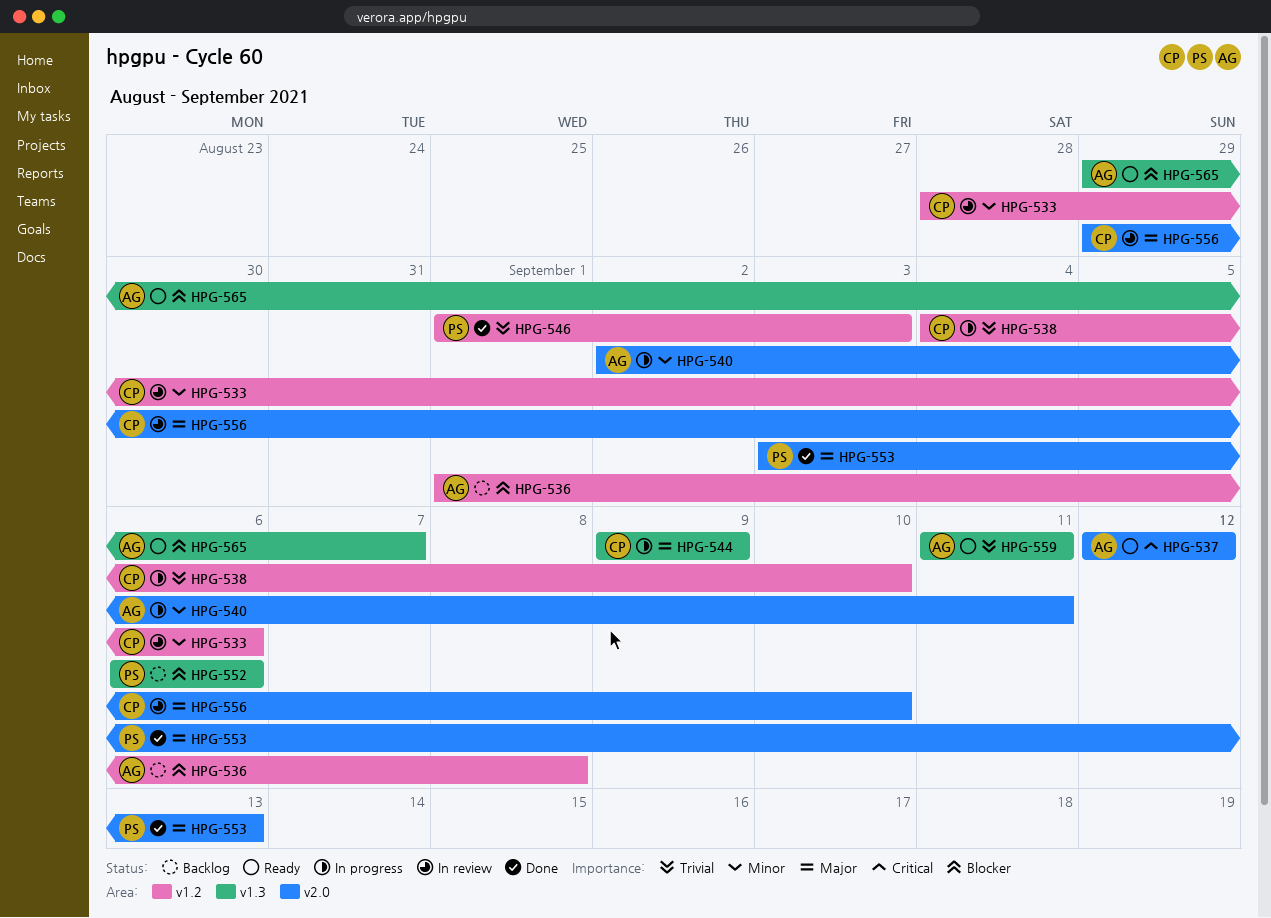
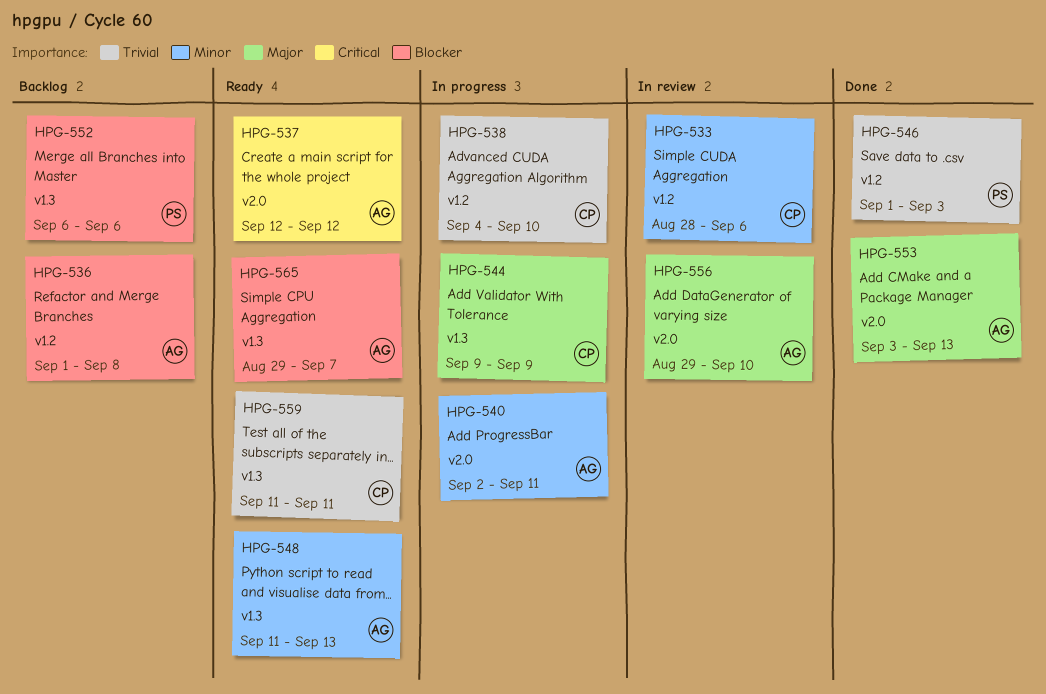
HPG-548: none -> present
HPG-553, owner: PS -> AG
HPG-556, owner: CP -> AG
HPG-559, owner: AG -> CP

